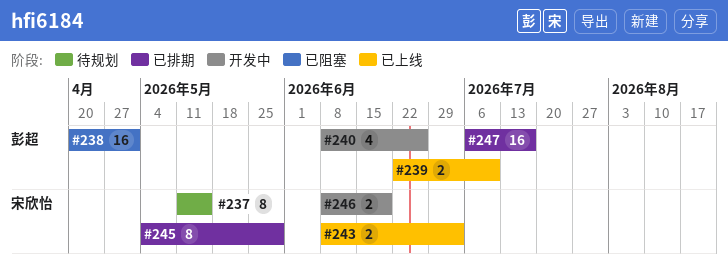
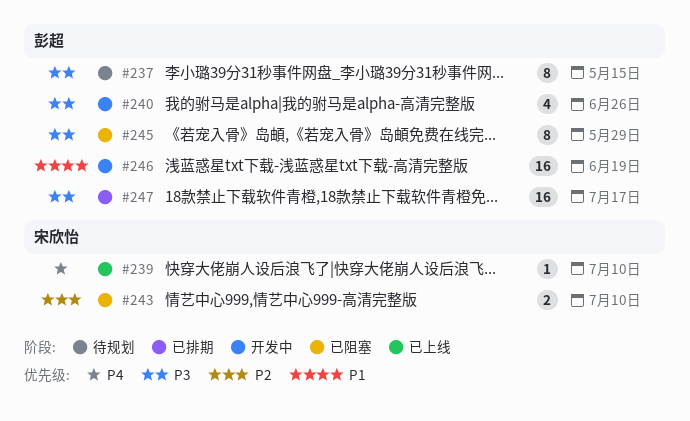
#237, owner: 宋欣怡 -> 彭超
#238: present -> none
#239, owner: 彭超 -> 宋欣怡
#239, estimate: 2 -> 1
#243, status: 已上线 -> 已阻塞
#243, due: Jul 3 -> Jul 10
#245, status: 已排期 -> 已阻塞
#245, owner: 宋欣怡 -> 彭超
#246, owner: 宋欣怡 -> 彭超
#246, estimate: 2 -> 16

